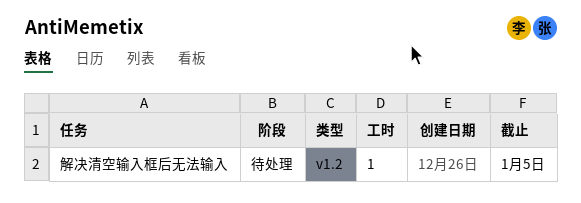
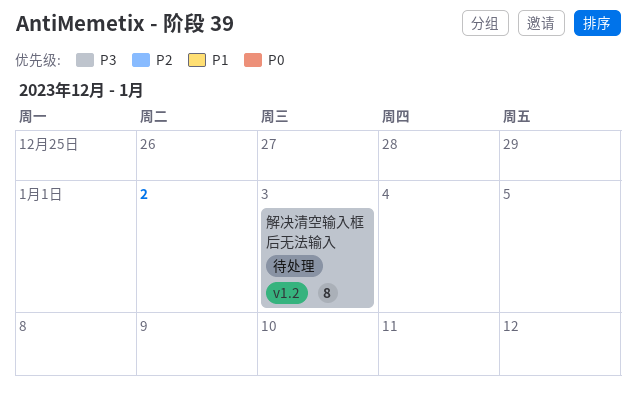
解决清空输入框后无法输入, estimate: 1 -> 8
解决清空输入框后无法输入, due: Jan 5 -> Jan 3

